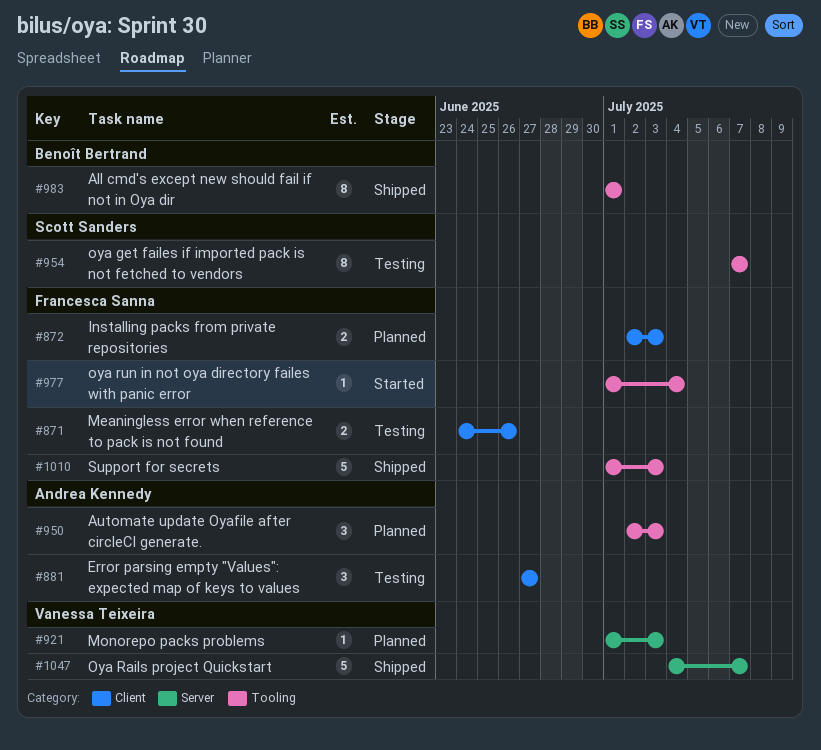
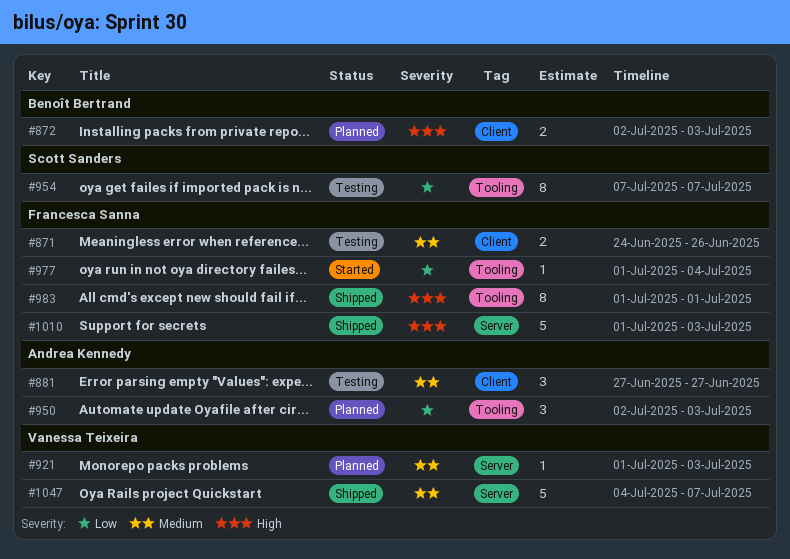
#872, owner: Francesca Sanna -> Benoît Bertrand
#983, owner: Benoît Bertrand -> Francesca Sanna
#1010, label: Tooling -> Server

